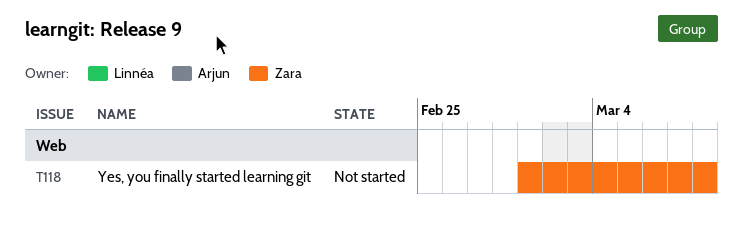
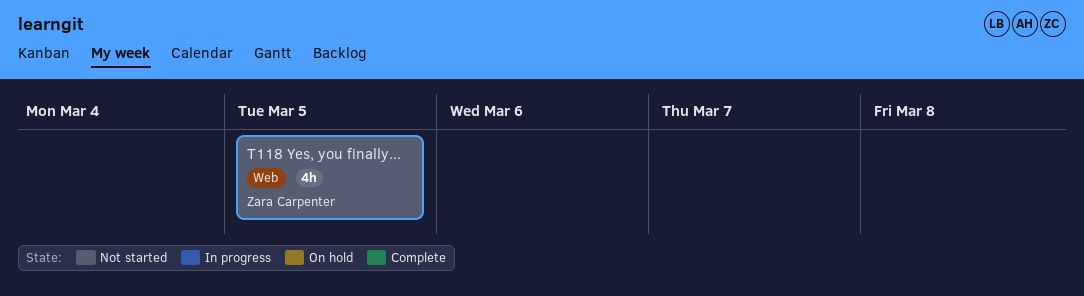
T118, due: Mar 8 -> Mar 5

